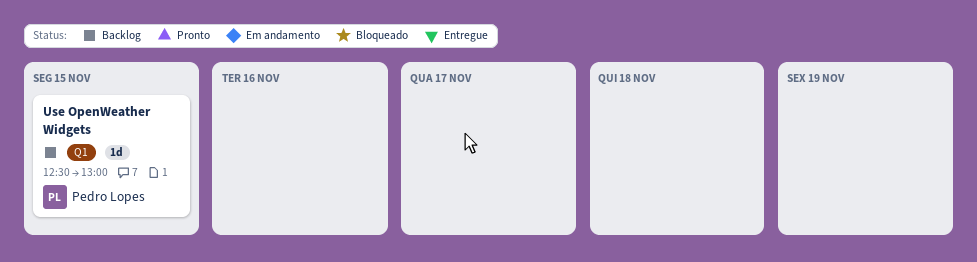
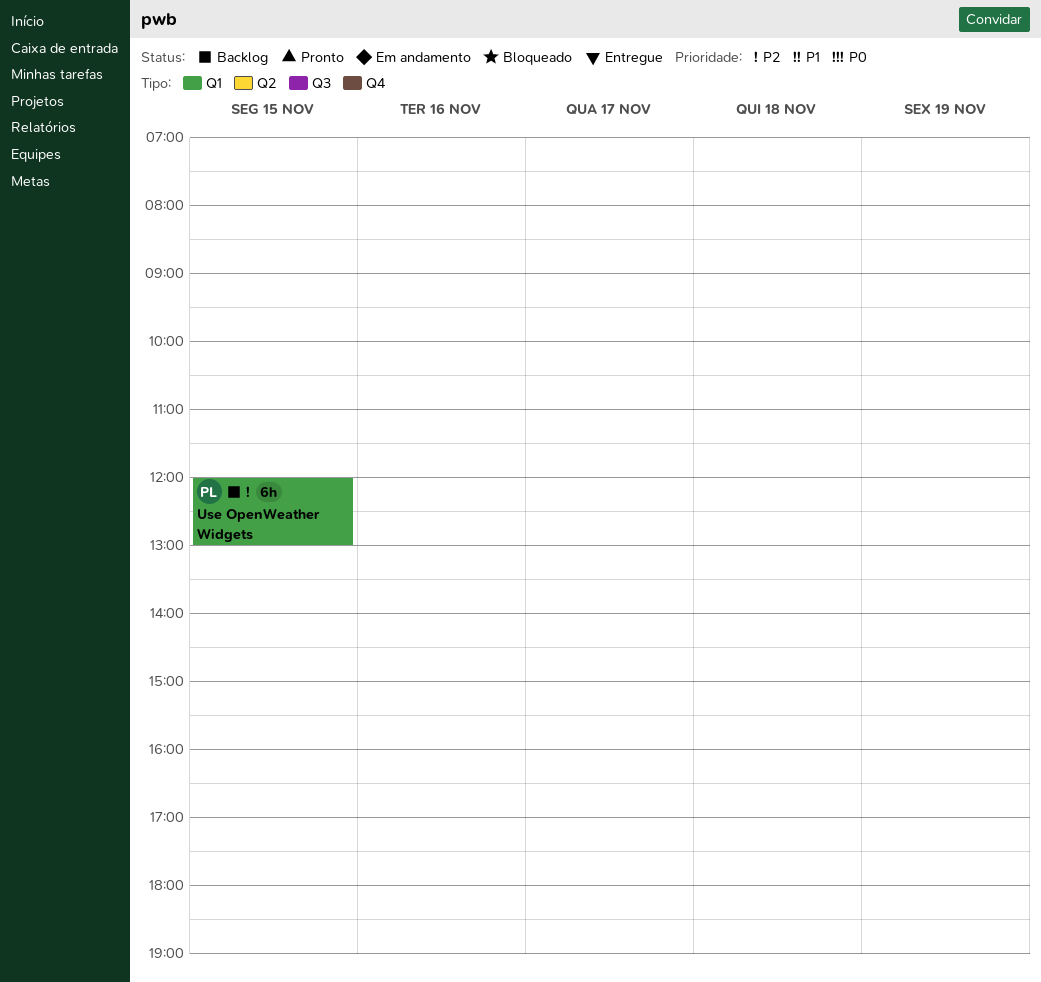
Use OpenWeather Widgets, estimate: 1d -> 6h
Use OpenWeather Widgets, begins: 12:30 -> 12:00

